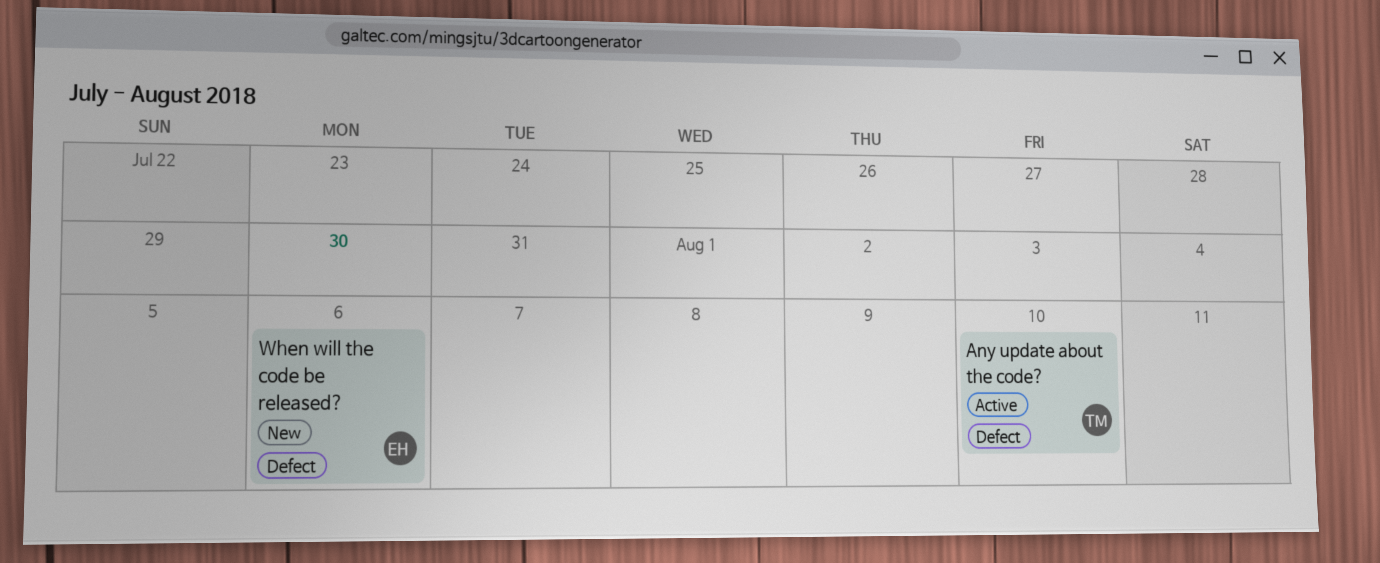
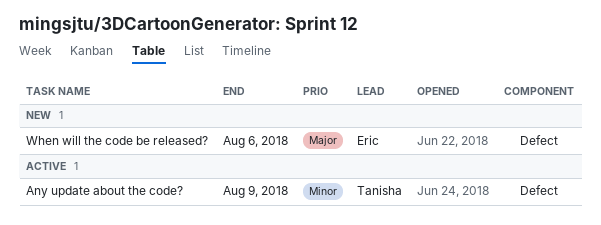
Any update about the code?, due: Aug 10 -> Aug 9

